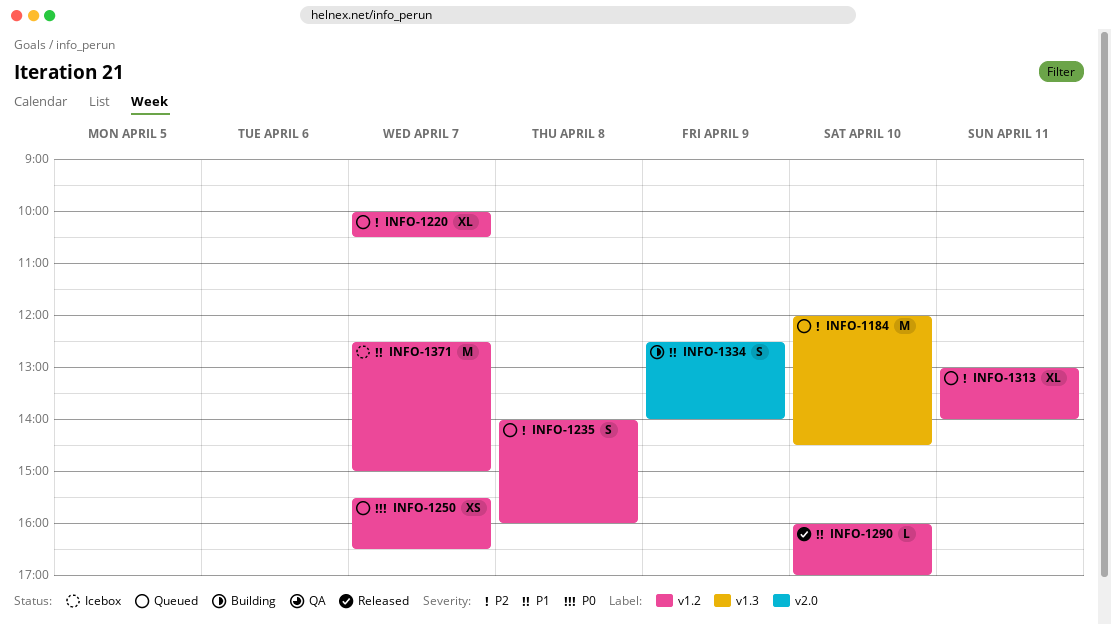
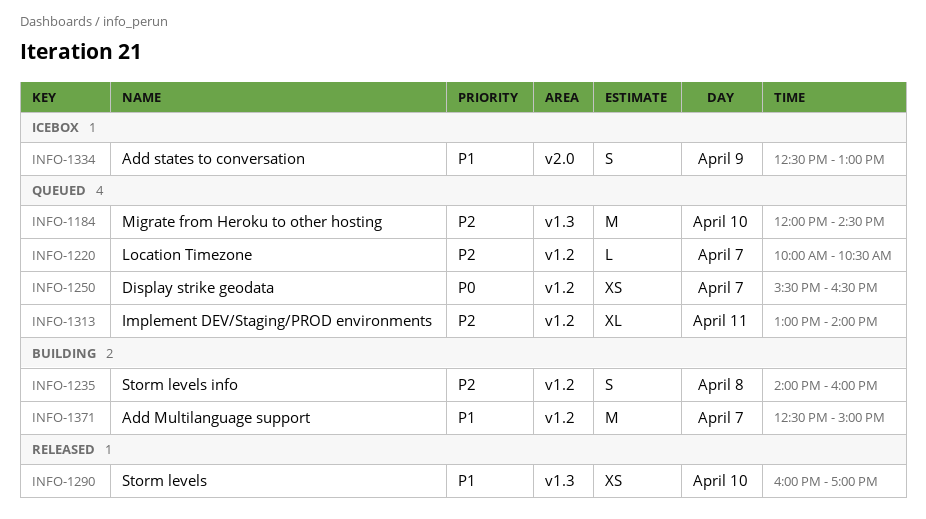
INFO-1220, estimate: XL -> L
INFO-1235, status: Queued -> Building
INFO-1290, label: v1.2 -> v1.3
INFO-1290, estimate: L -> XS
INFO-1334, status: Building -> Icebox
INFO-1334, ends: 14:00 -> 13:00
INFO-1371, status: Icebox -> Building

